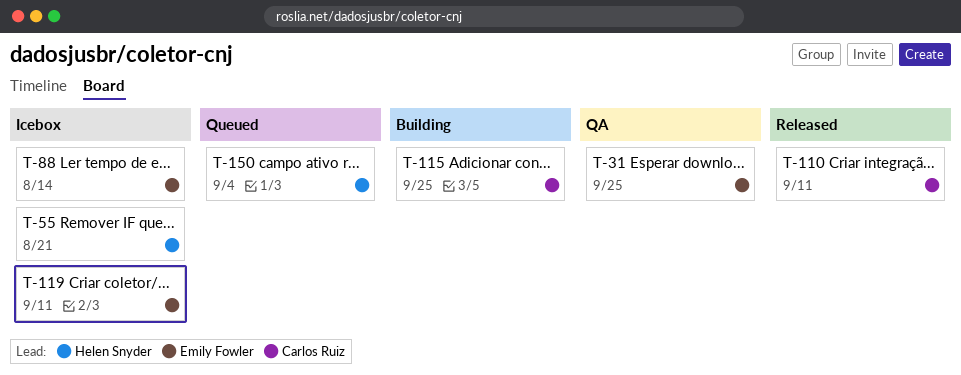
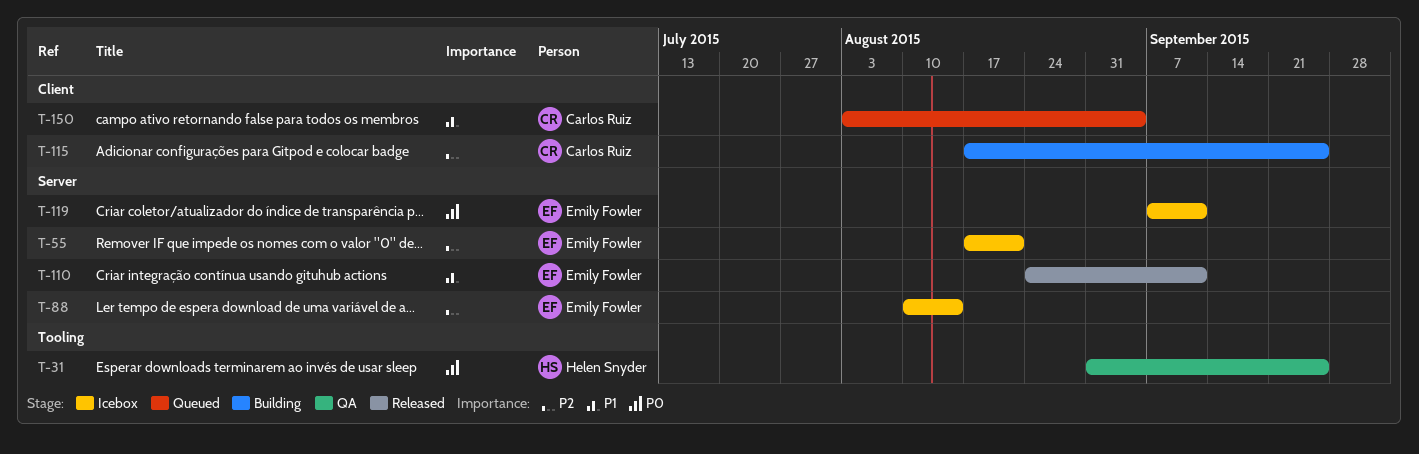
T-31, owner: Emily Fowler -> Helen Snyder
T-55, owner: Helen Snyder -> Emily Fowler
T-110, owner: Carlos Ruiz -> Emily Fowler
T-150, owner: Helen Snyder -> Carlos Ruiz

